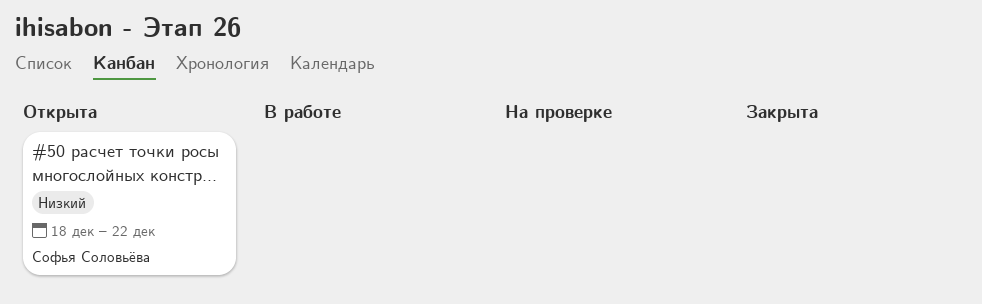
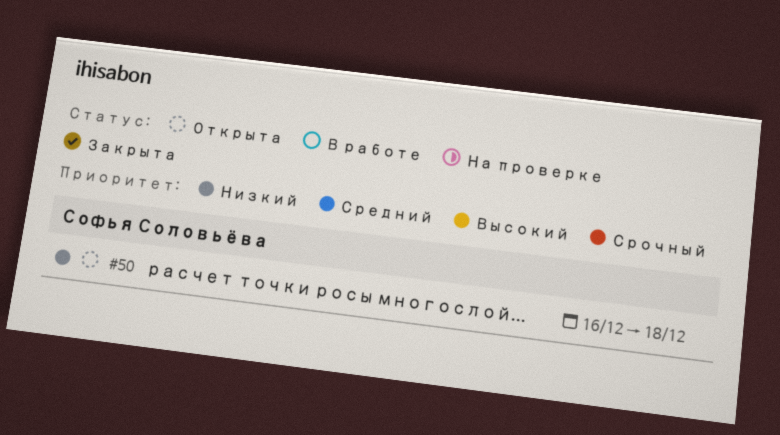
#50, start: Dec 18 -> Dec 16
#50, due: Dec 22 -> Dec 18

